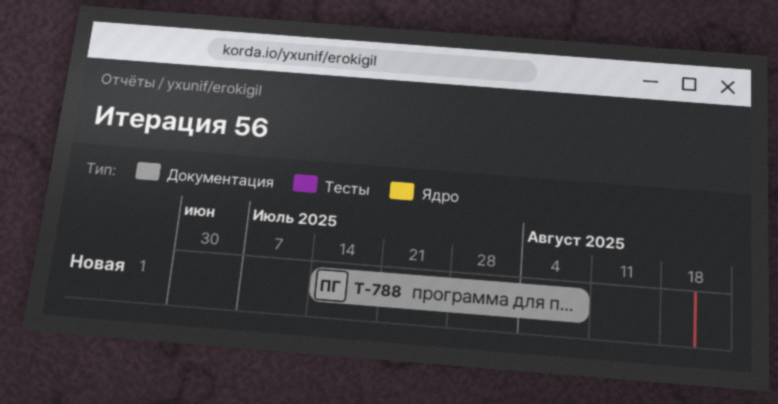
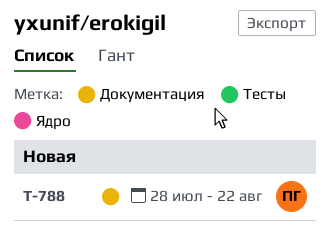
T-788, start: Jul 14 -> Jul 28
T-788, due: Aug 8 -> Aug 22

